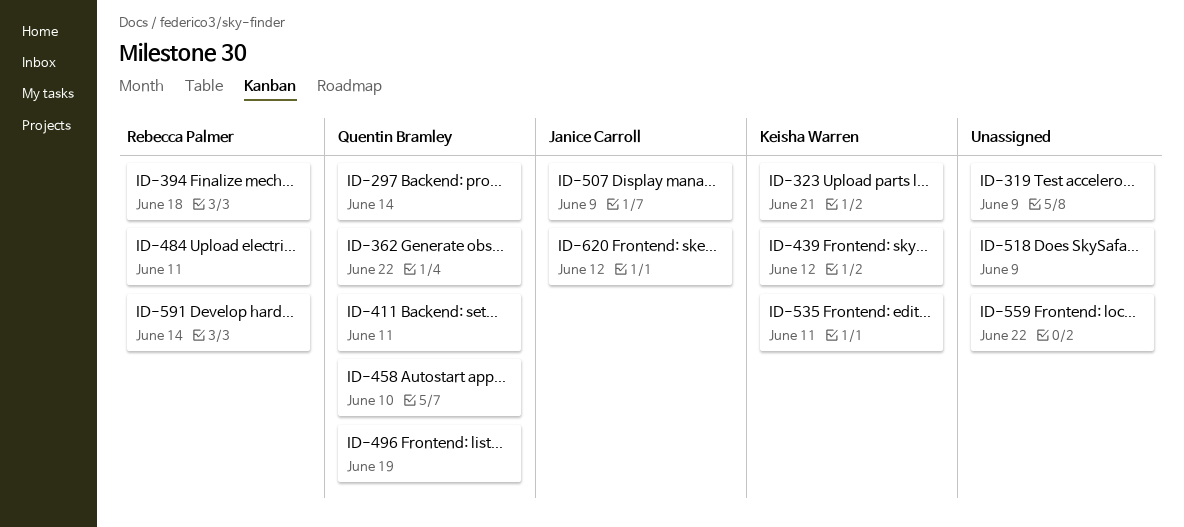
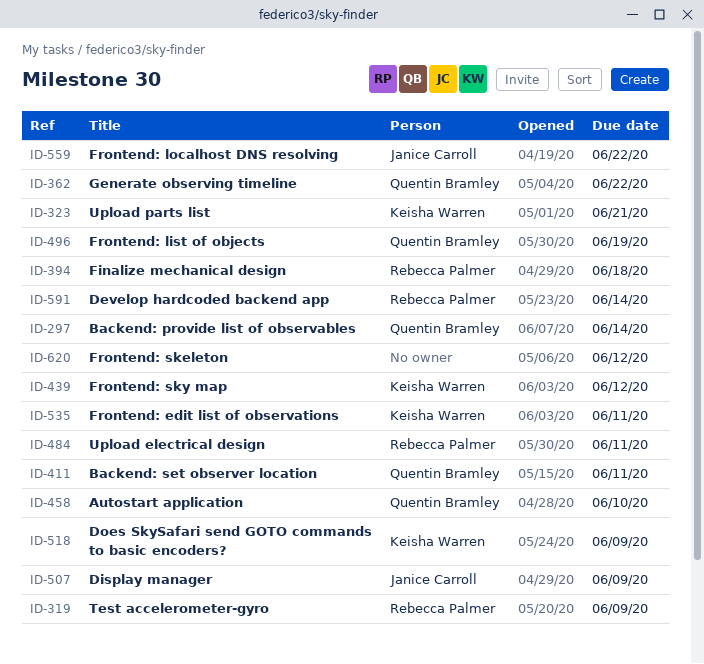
ID-319, owner: none -> Rebecca Palmer
ID-518, owner: none -> Keisha Warren
ID-559, owner: none -> Janice Carroll
ID-620, owner: Janice Carroll -> none

